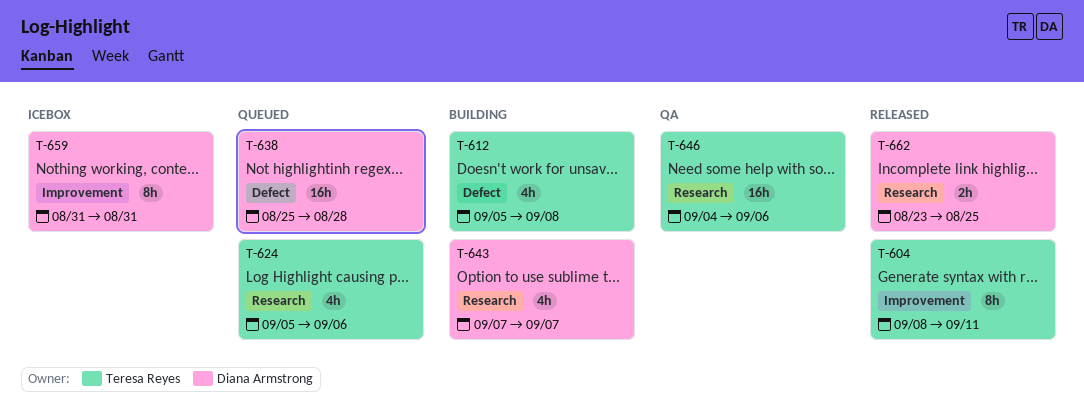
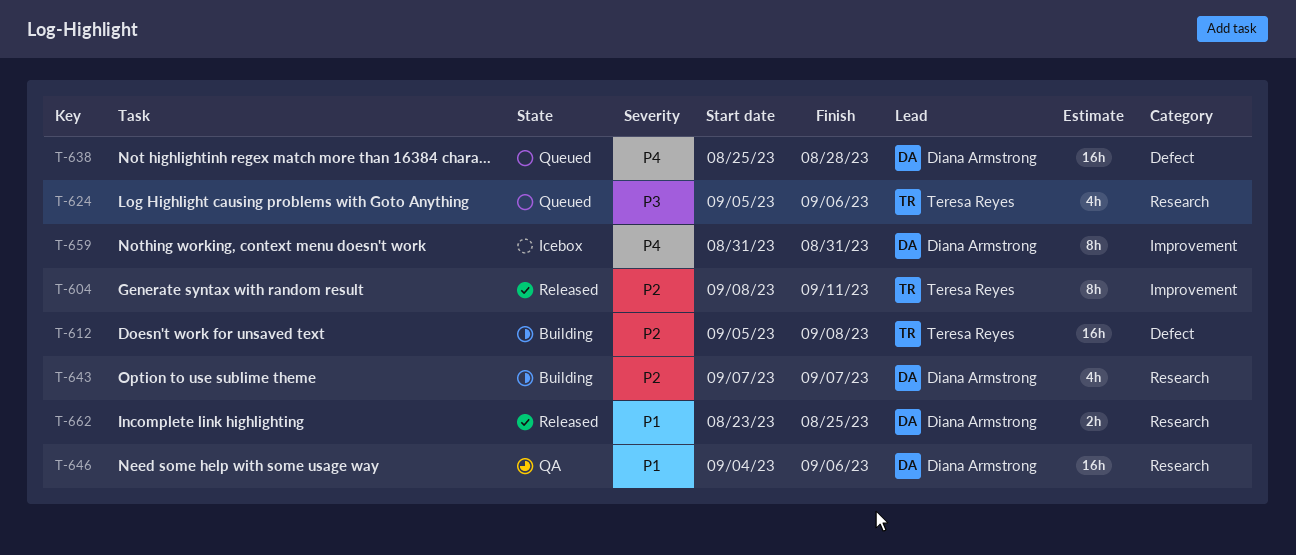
T-612, estimate: 4h -> 16h
T-646, owner: Teresa Reyes -> Diana Armstrong

